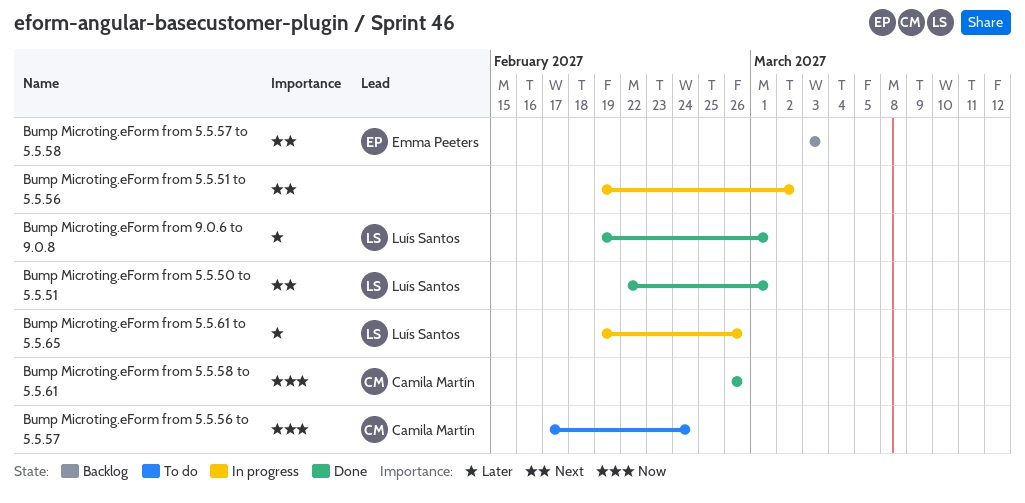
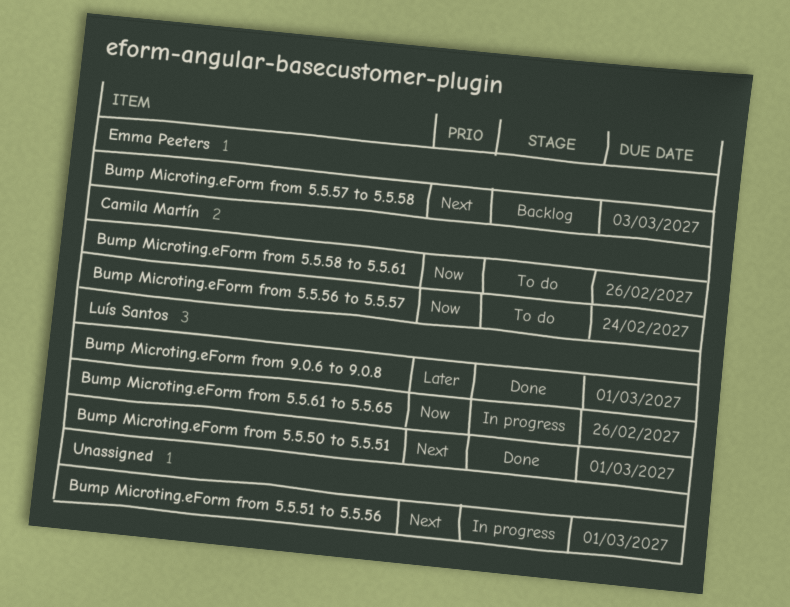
Bump Microting.eForm from 5.5.51 to 5.5.56, due: Mar 2 -> Mar 1
Bump Microting.eForm from 5.5.58 to 5.5.61, status: Done -> To do
Bump Microting.eForm from 5.5.61 to 5.5.65, priority: Later -> Now

